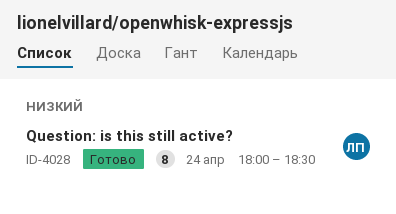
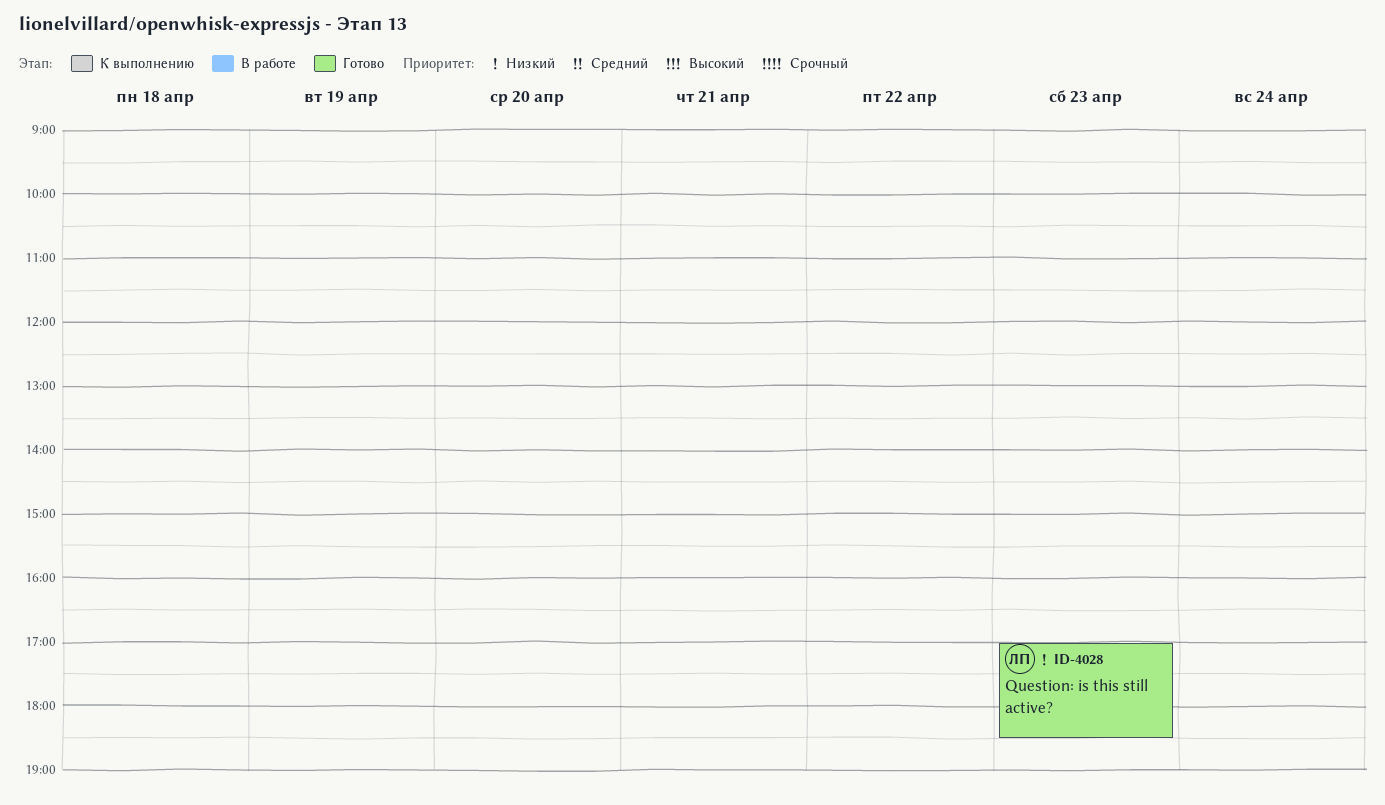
ID-4028, day: Apr 24 -> Apr 23
ID-4028, begins: 18:00 -> 17:00

